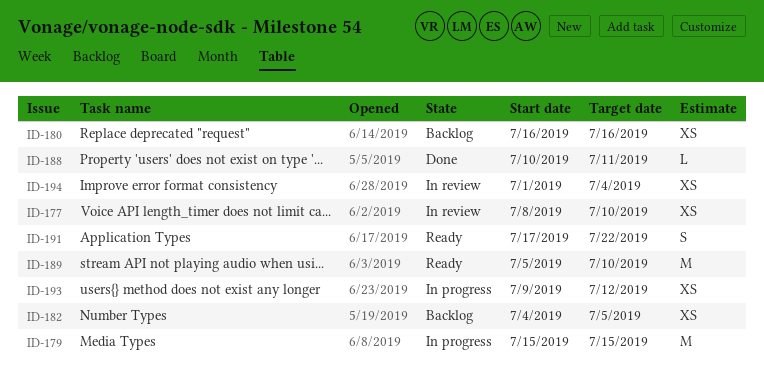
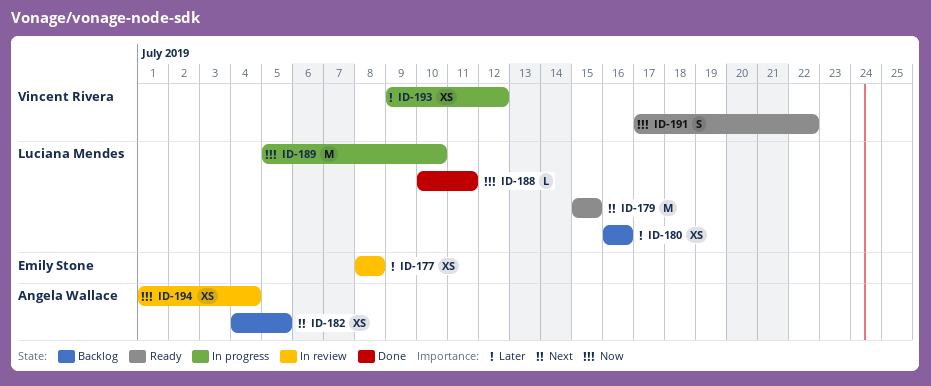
ID-177, due: Jul 10 -> Jul 8
ID-179, status: In progress -> Ready
ID-189, status: Ready -> In progress

